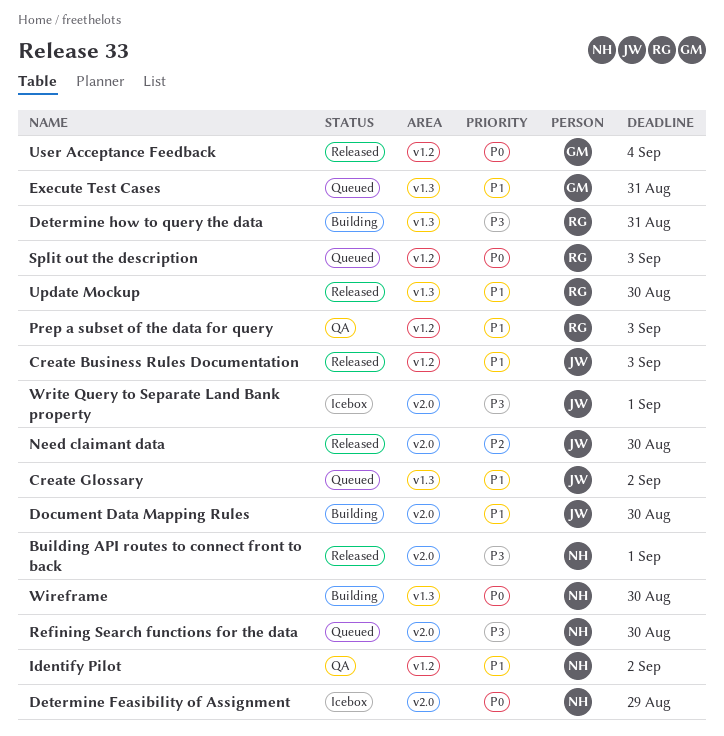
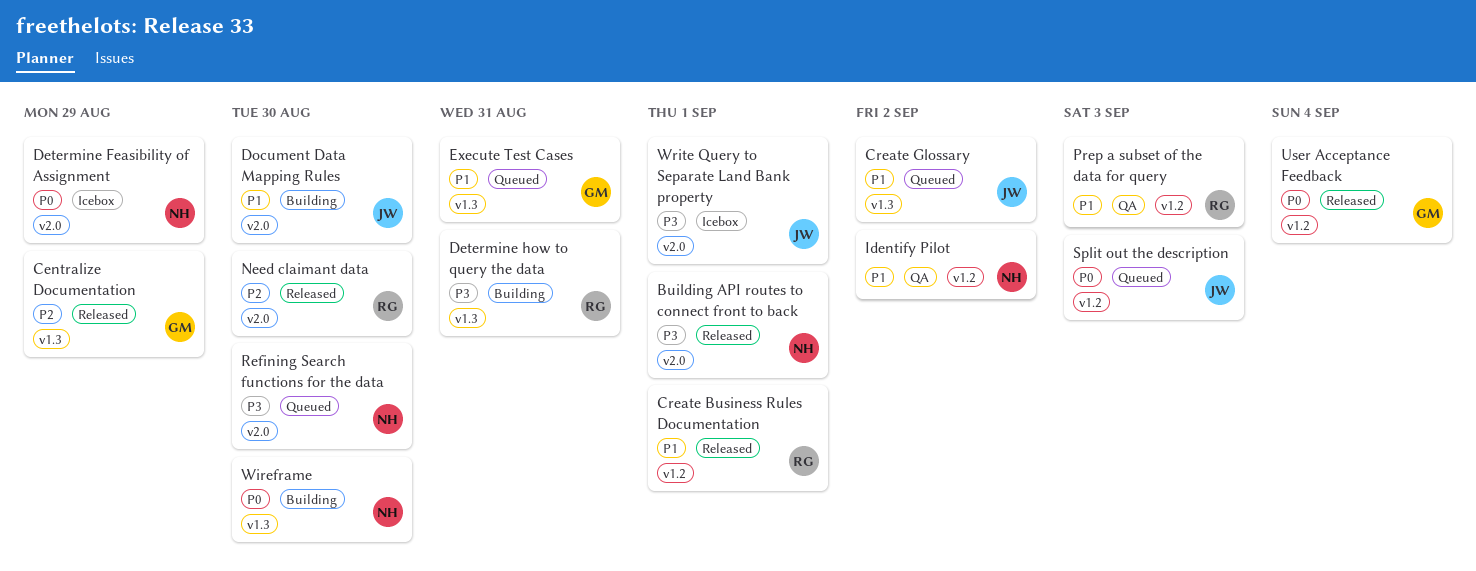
Centralize Documentation: none -> present
Create Business Rules Documentation, owner: JW -> RG
Create Business Rules Documentation, due: Sep 3 -> Sep 1
Need claimant data, owner: JW -> RG
Split out the description, owner: RG -> JW
Update Mockup: present -> none

